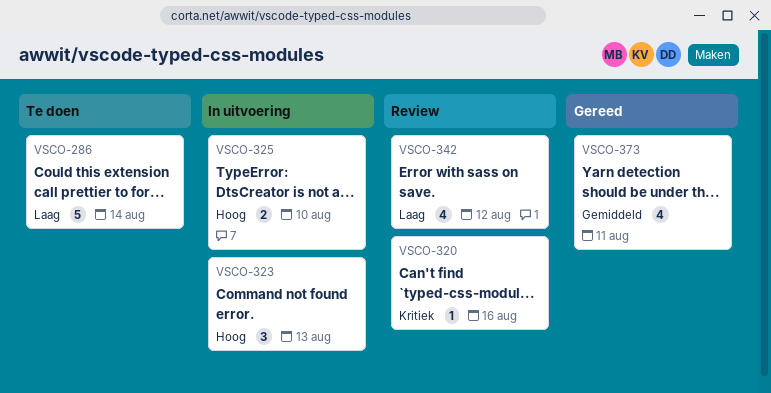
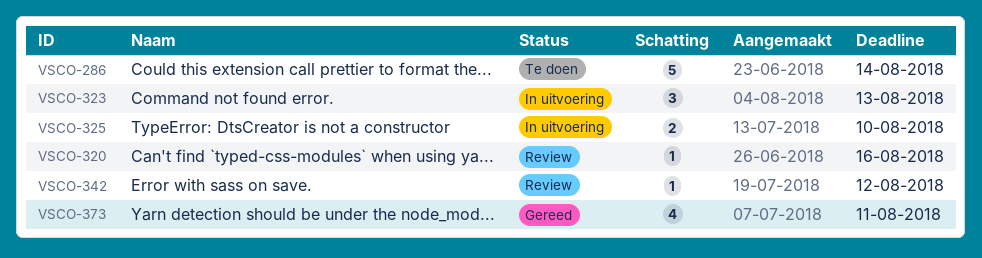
VSCO-342, estimate: 4 -> 1

